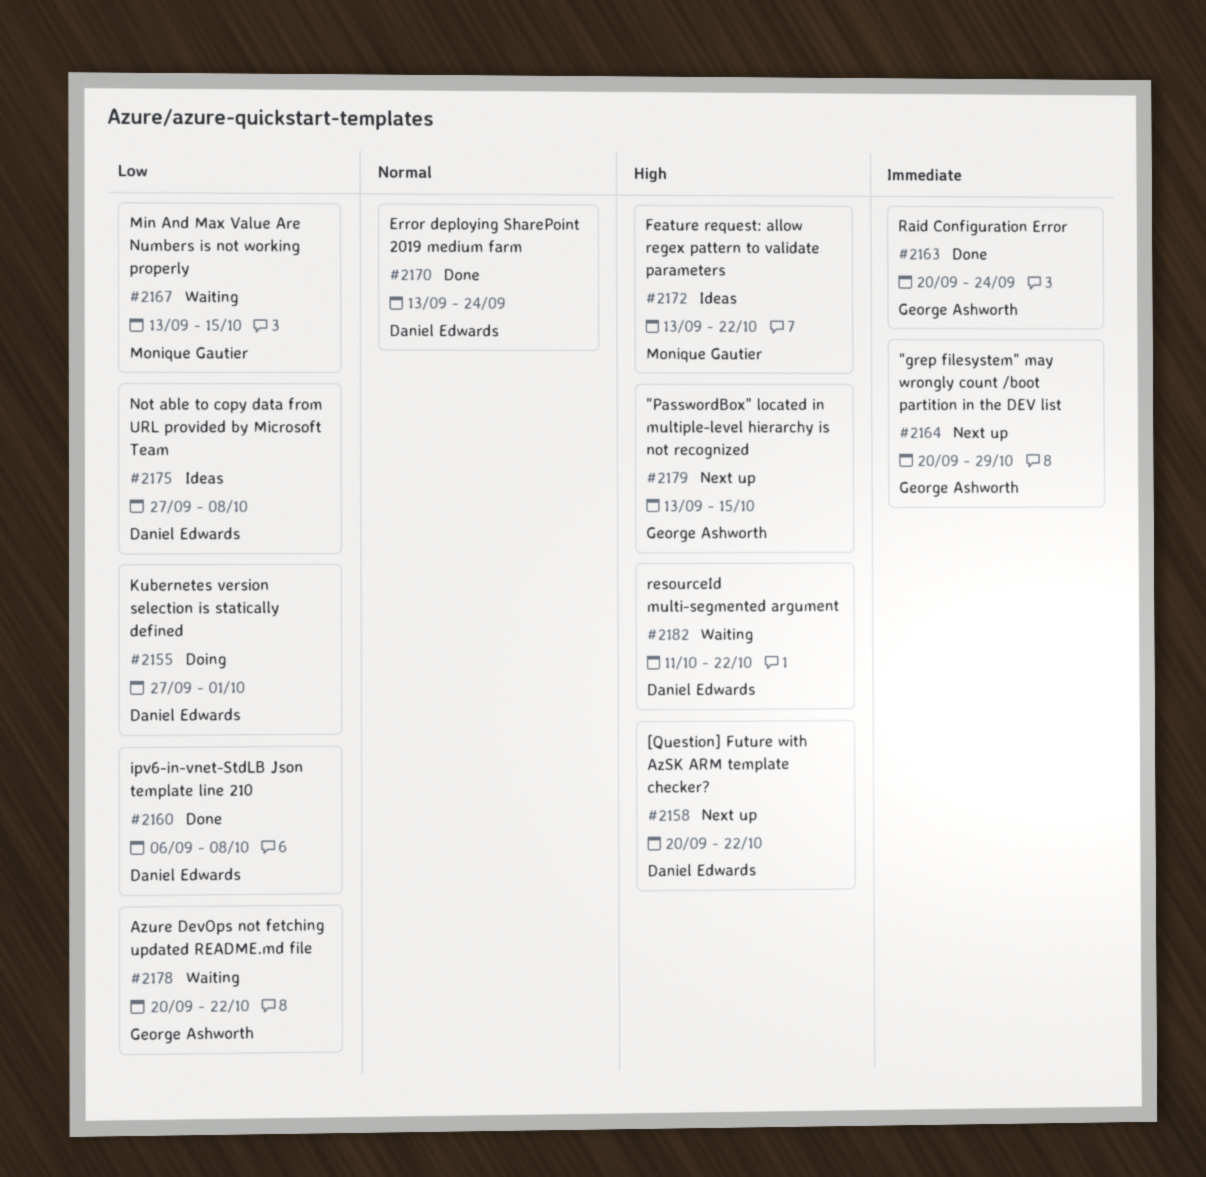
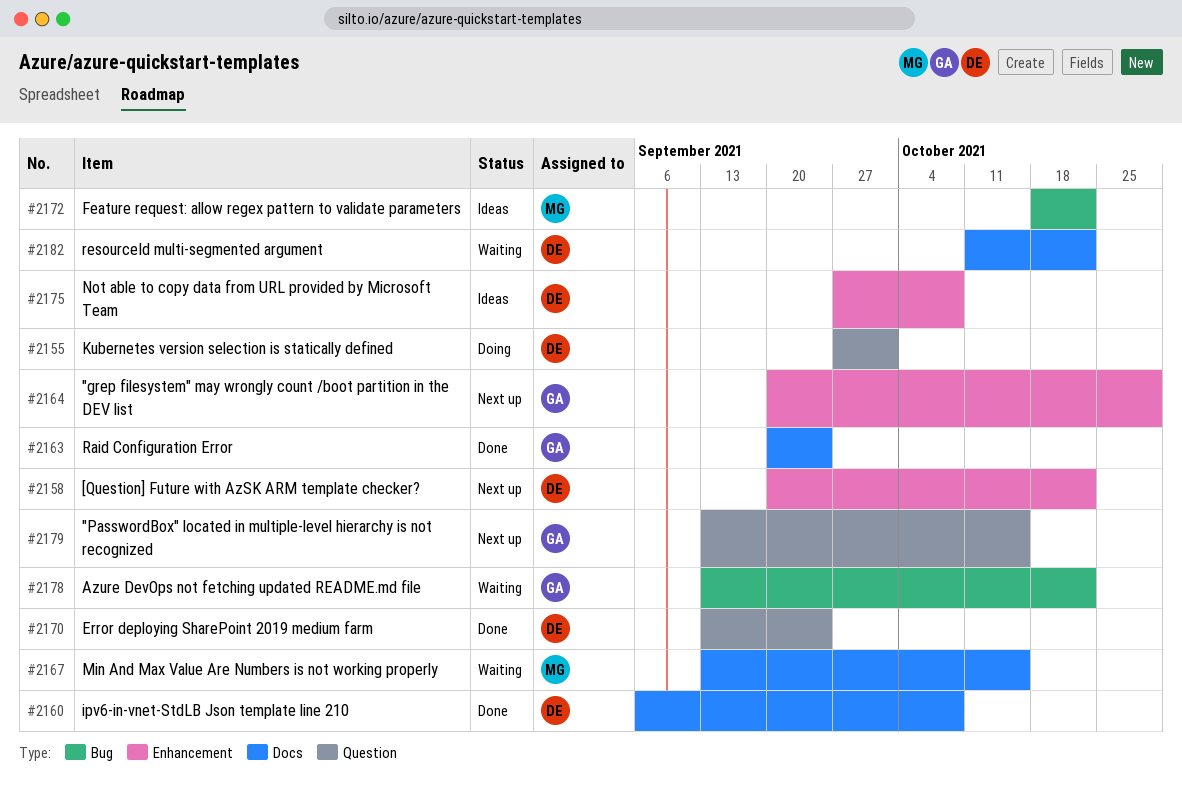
#2172, start: Sep 13 -> Oct 18
#2178, start: Sep 20 -> Sep 13

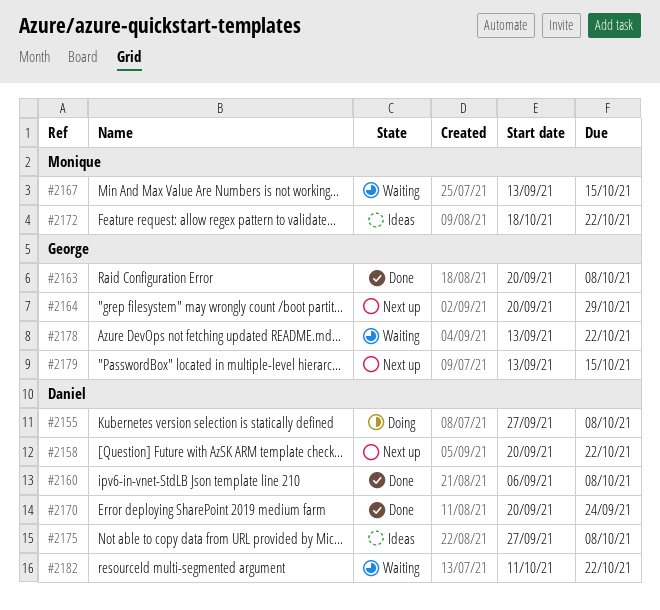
#2155, due: Oct 1 -> Oct 8
#2163, due: Sep 24 -> Oct 8
#2170, start: Sep 13 -> Sep 20

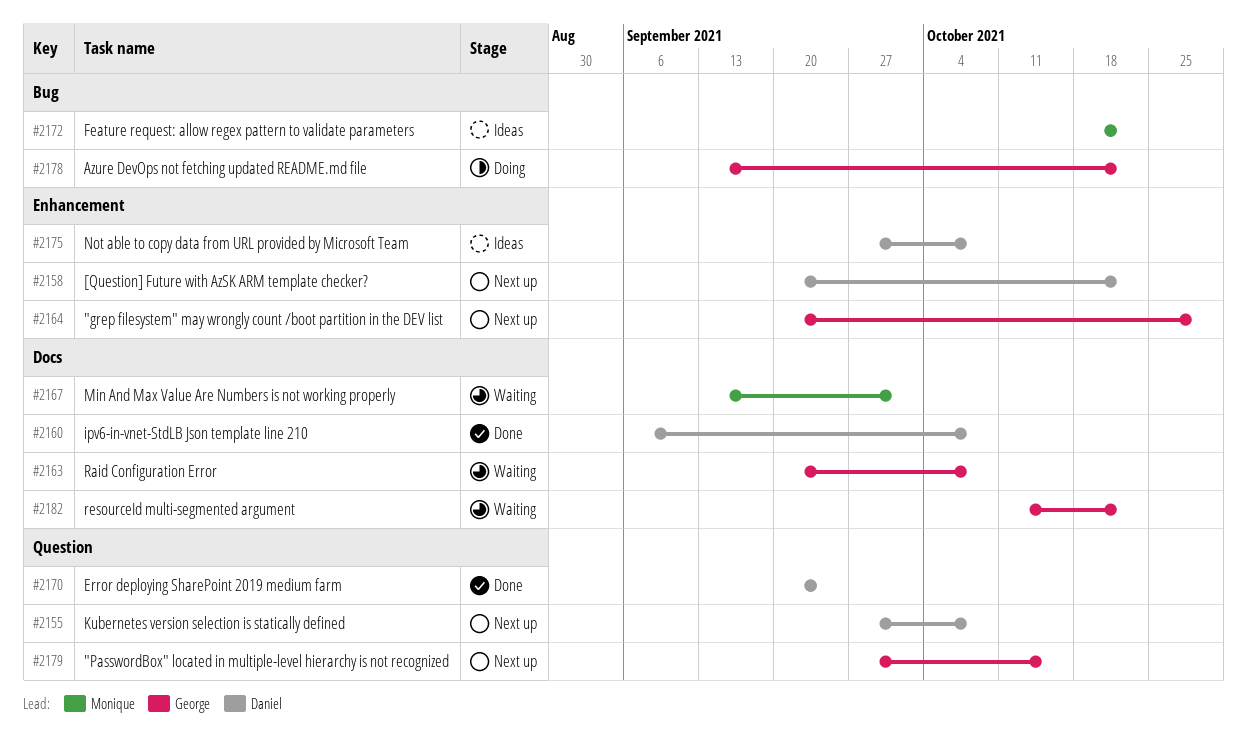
#2155, status: Doing -> Next up
#2163, status: Done -> Waiting
#2167, due: Oct 15 -> Oct 1
#2178, status: Waiting -> Doing
#2179, start: Sep 13 -> Sep 27
#2182, owner: Daniel -> George

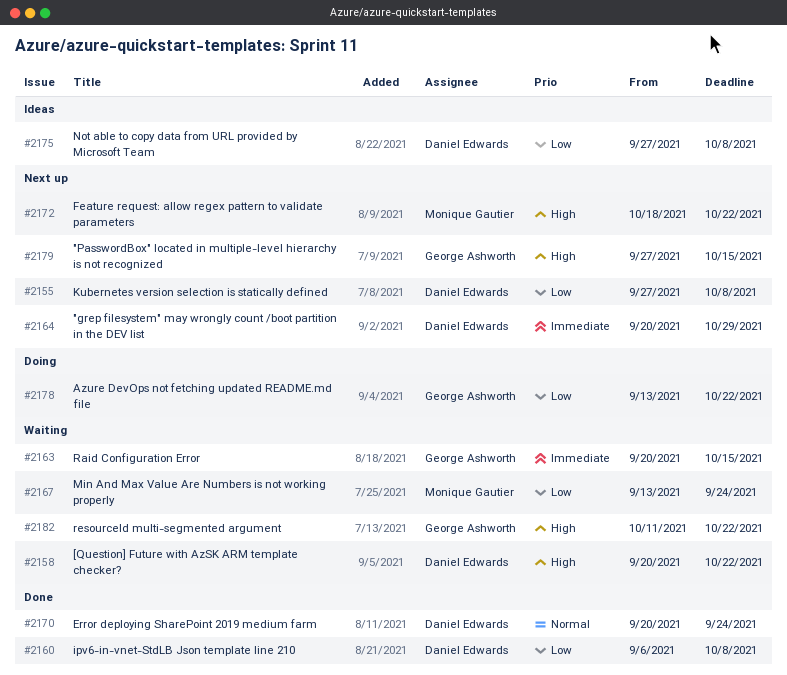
#2158, status: Next up -> Waiting
#2163, due: Oct 8 -> Oct 15
#2164, owner: George Ashworth -> Daniel Edwards
#2167, due: Oct 1 -> Sep 24
#2172, status: Ideas -> Next up

